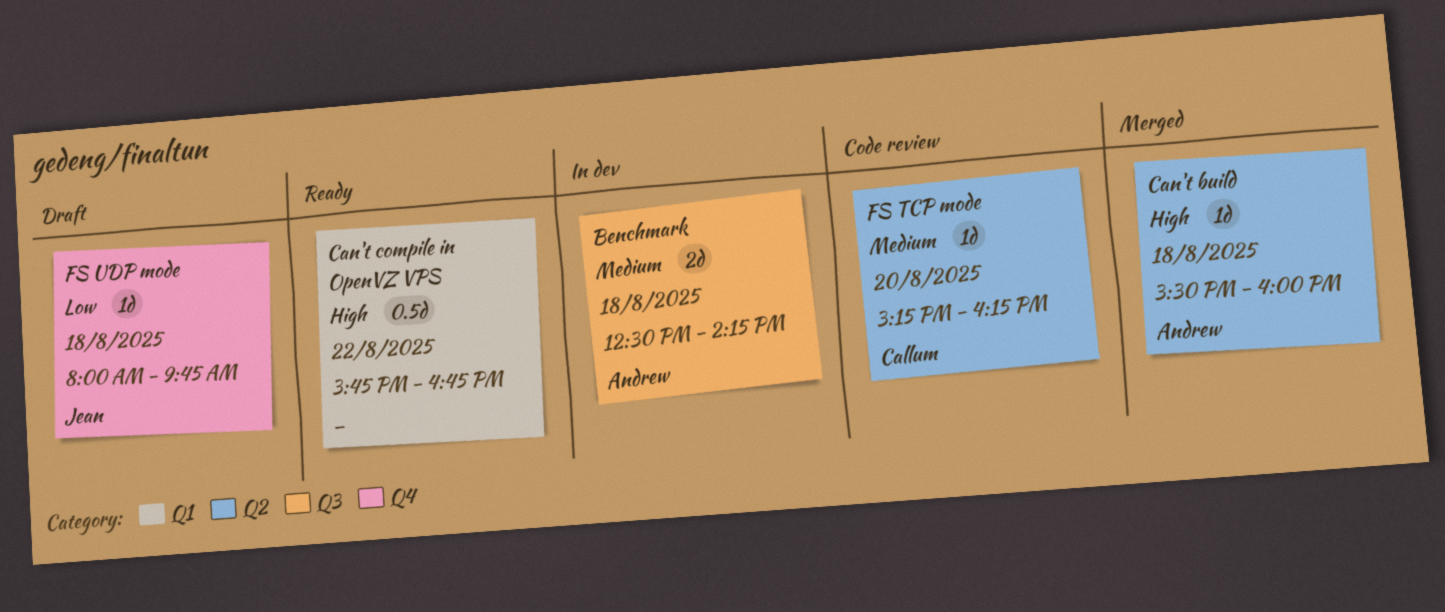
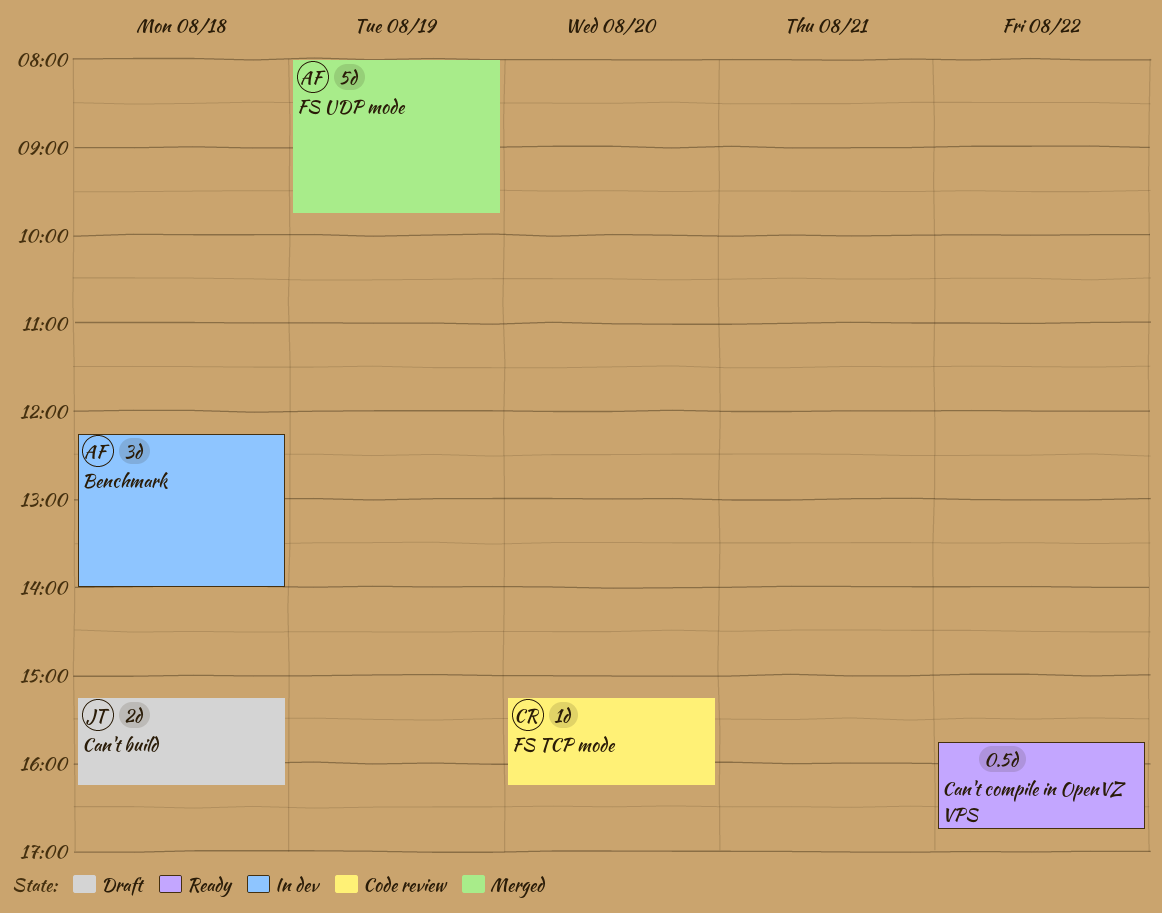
Benchmark, estimate: 2d -> 3d
Benchmark, begins: 12:30 -> 12:15
Benchmark, ends: 14:15 -> 14:00
Can't build, status: Merged -> Draft
Can't build, owner: Andrew -> Jean
Can't build, estimate: 1d -> 2d
Can't build, begins: 15:30 -> 15:15
Can't build, ends: 16:00 -> 16:15
FS UDP mode, status: Draft -> Merged
FS UDP mode, owner: Jean -> Andrew
FS UDP mode, estimate: 1d -> 5d
FS UDP mode, day: Aug 18 -> Aug 19

